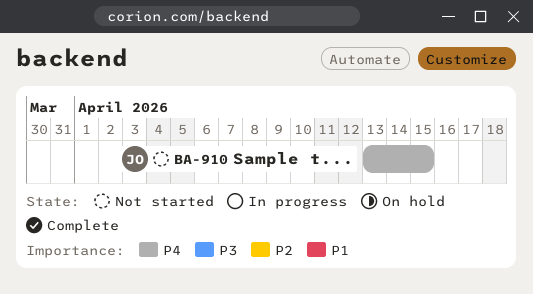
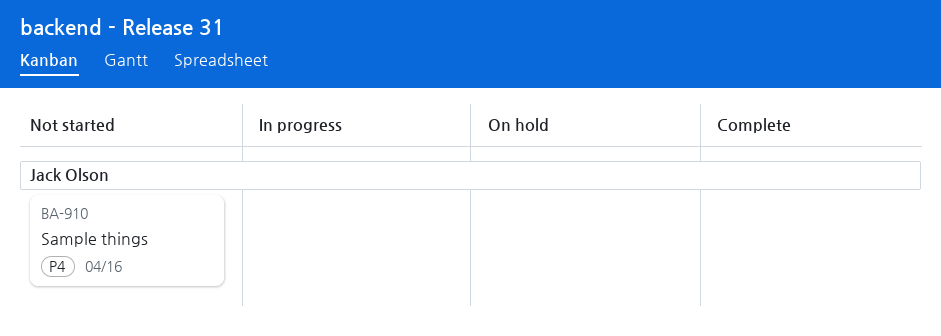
BA-910, due: Apr 15 -> Apr 16

